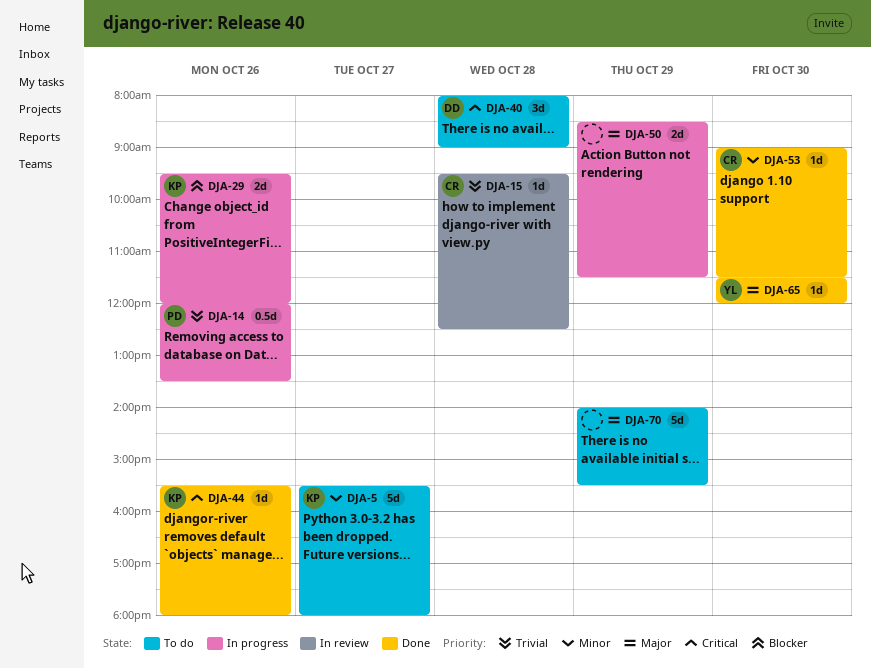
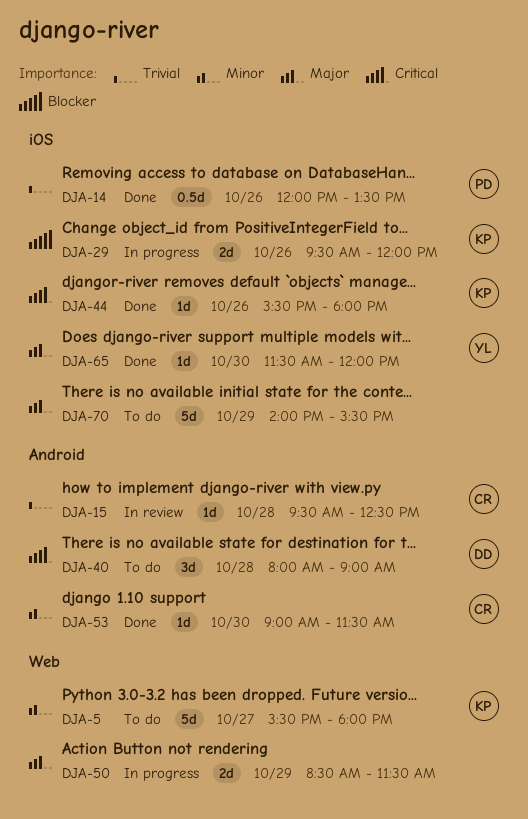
DJA-14, status: In progress -> Done

